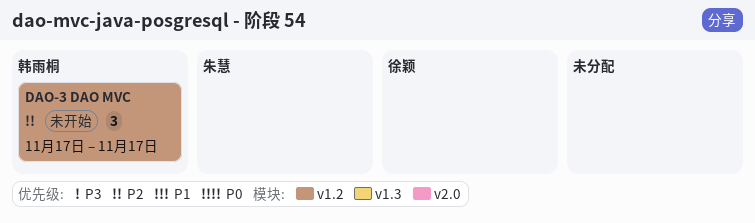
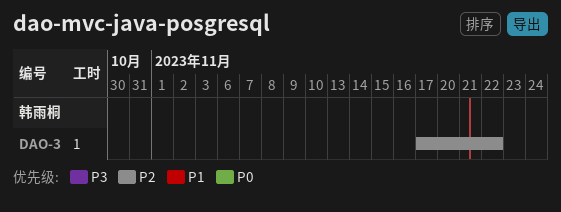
DAO-3, estimate: 3 -> 1
DAO-3, due: Nov 17 -> Nov 22

